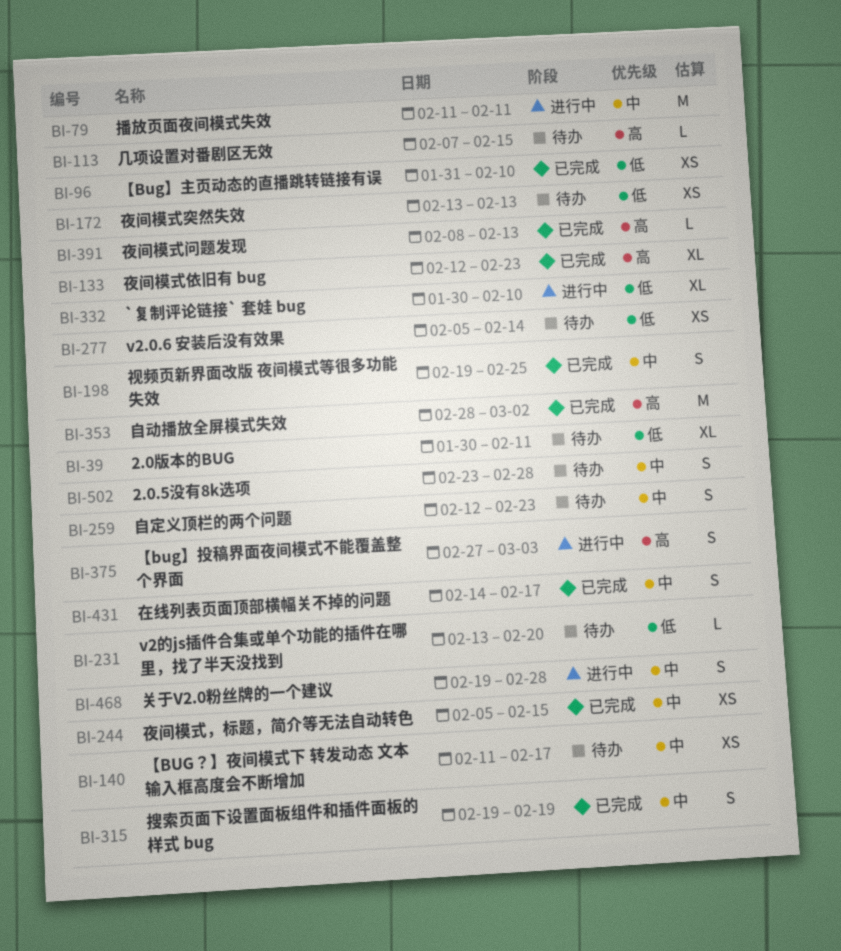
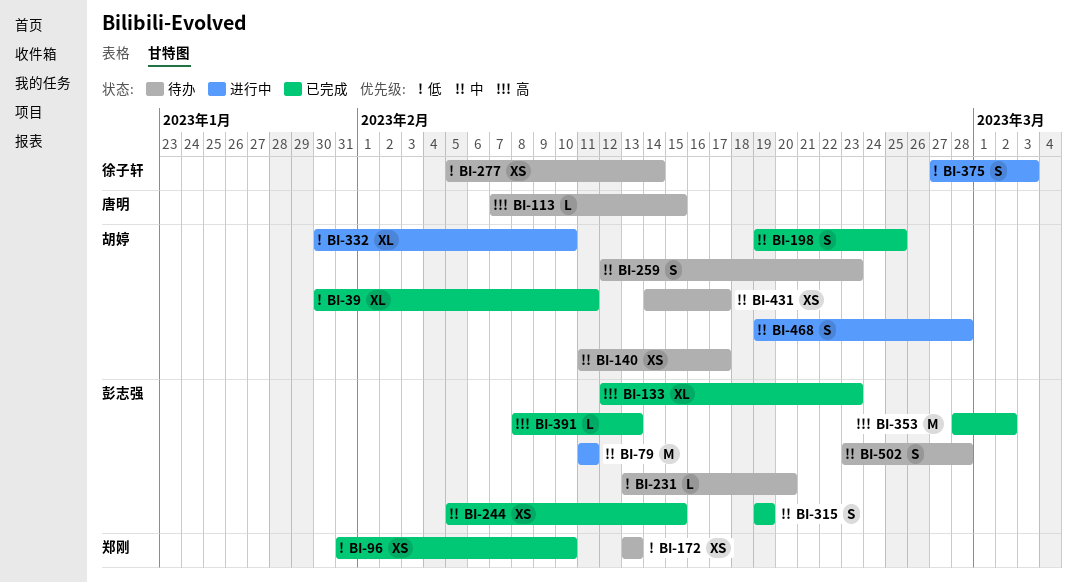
BI-39, status: 待办 -> 已完成
BI-375, priority: 高 -> 低
BI-431, status: 已完成 -> 待办
BI-431, estimate: S -> XS

